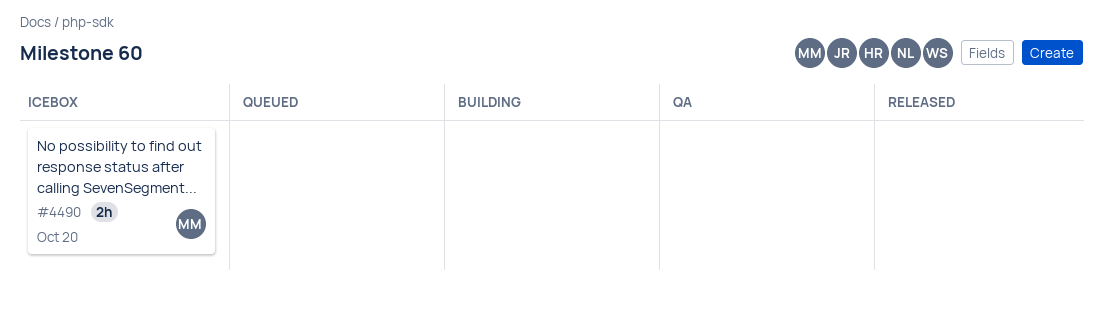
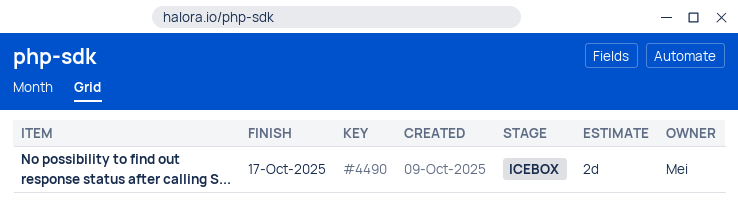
#4490, estimate: 2h -> 2d
#4490, due: Oct 20 -> Oct 17

